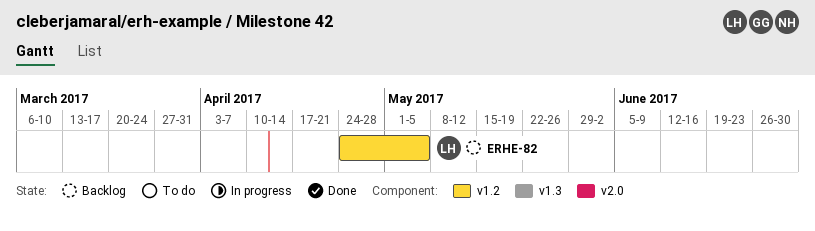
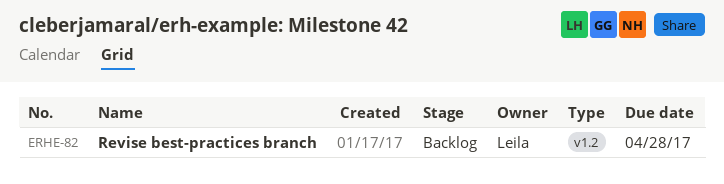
ERHE-82, due: May 5 -> Apr 28

